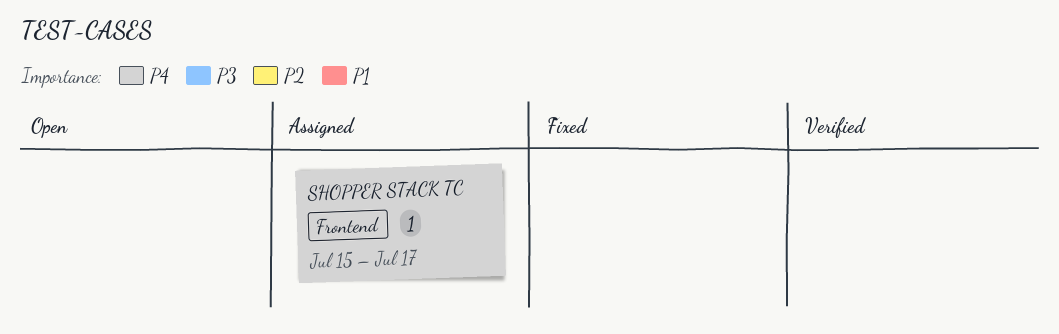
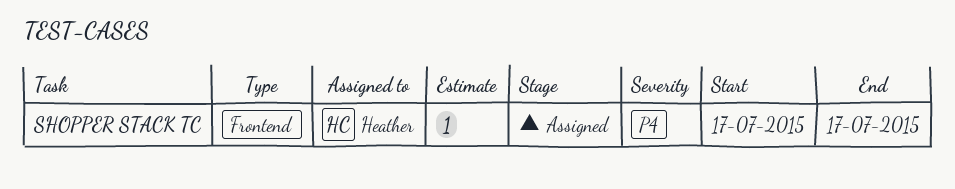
SHOPPER STACK TC, start: Jul 15 -> Jul 17

